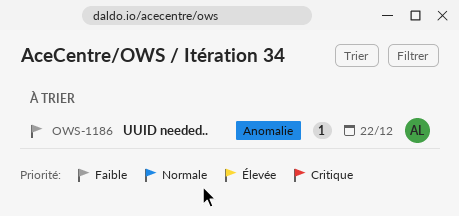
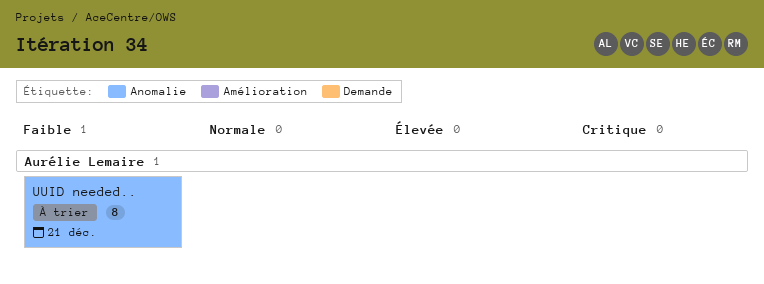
UUID needed.., estimate: 1 -> 8
UUID needed.., due: Dec 22 -> Dec 21

